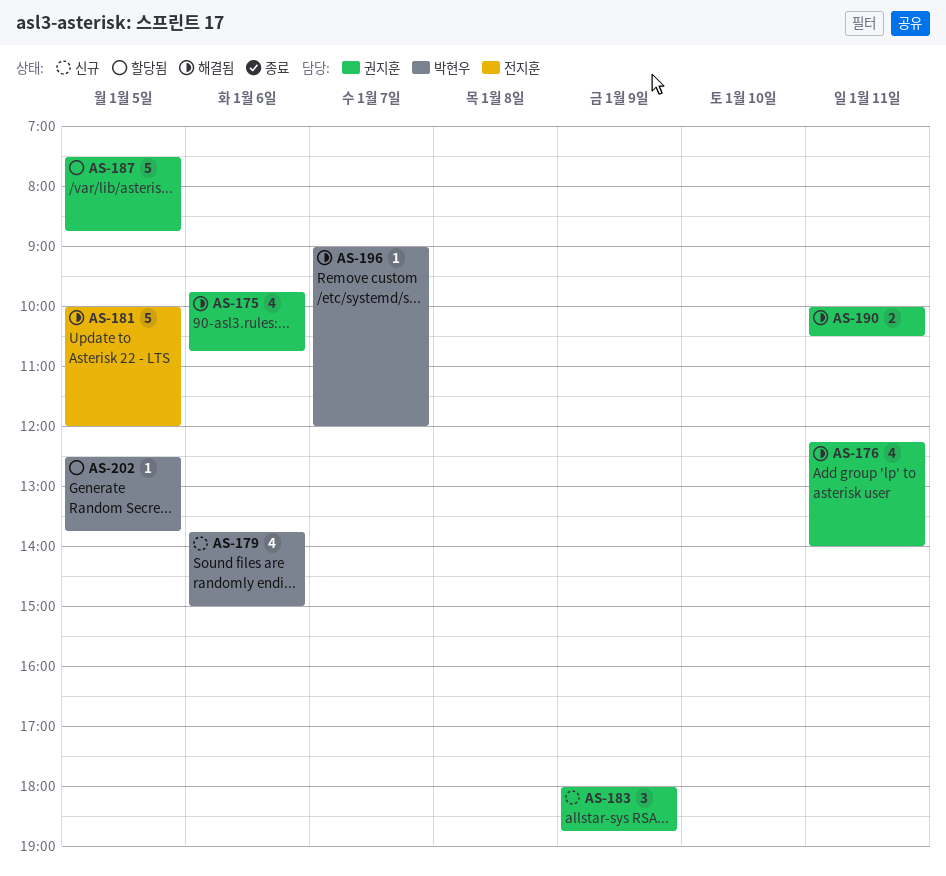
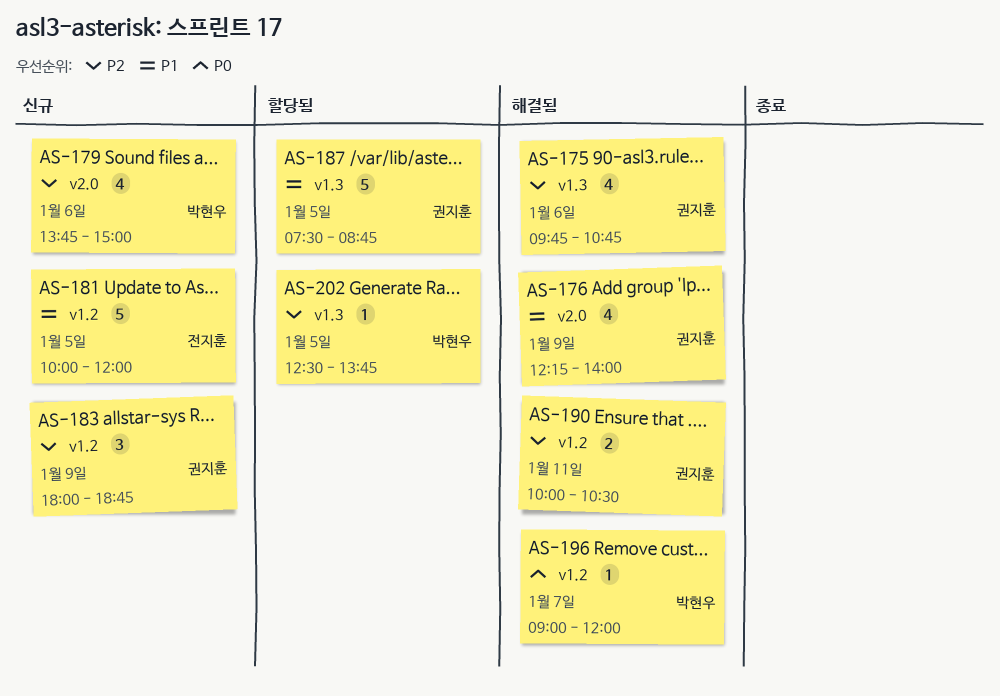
AS-176, day: Jan 11 -> Jan 9
AS-181, status: 해결됨 -> 신규

